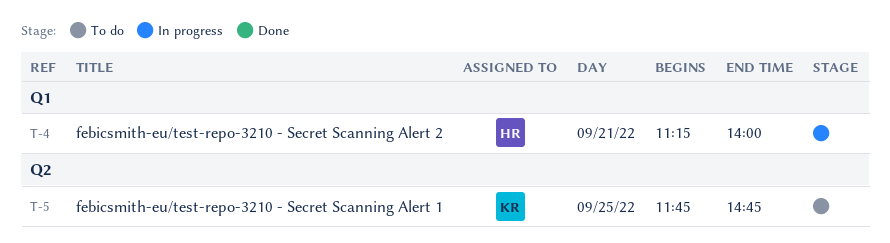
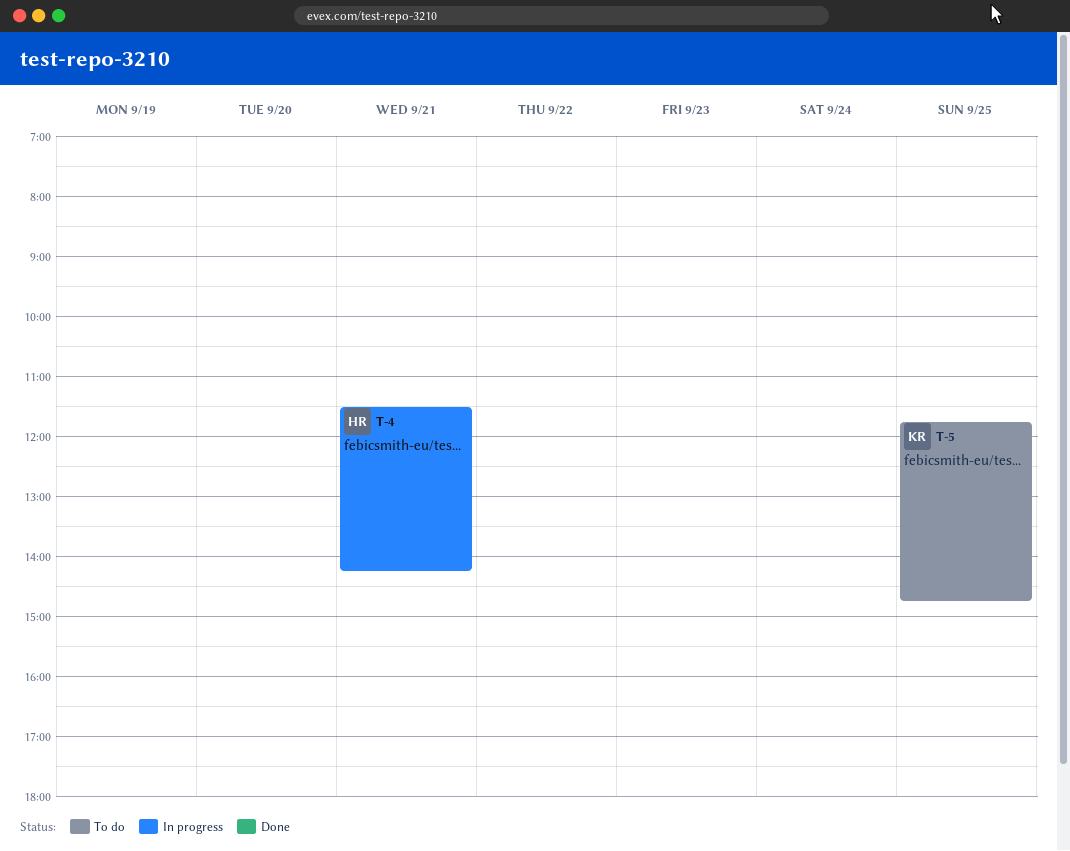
T-4, begins: 11:15 -> 11:30
T-4, ends: 14:00 -> 14:15

